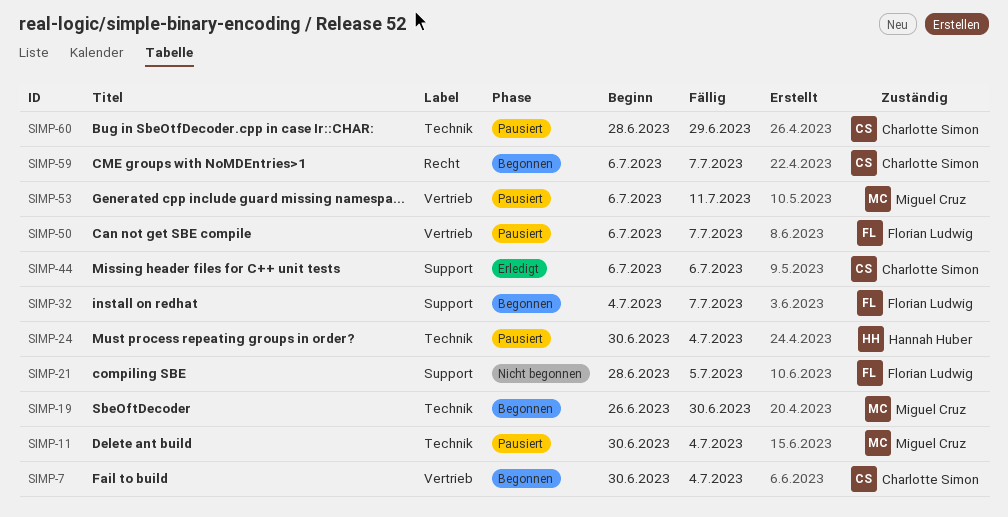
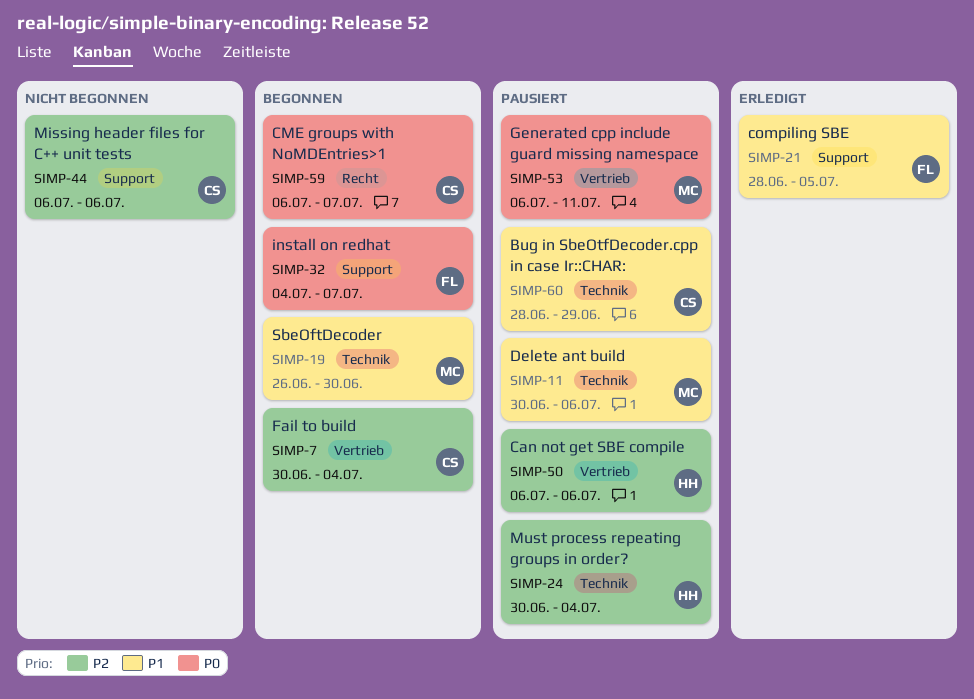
SIMP-11, due: Jul 4 -> Jul 6
SIMP-21, status: Nicht begonnen -> Erledigt
SIMP-44, status: Erledigt -> Nicht begonnen
SIMP-50, owner: Florian Ludwig -> Hannah Huber
SIMP-50, due: Jul 7 -> Jul 6

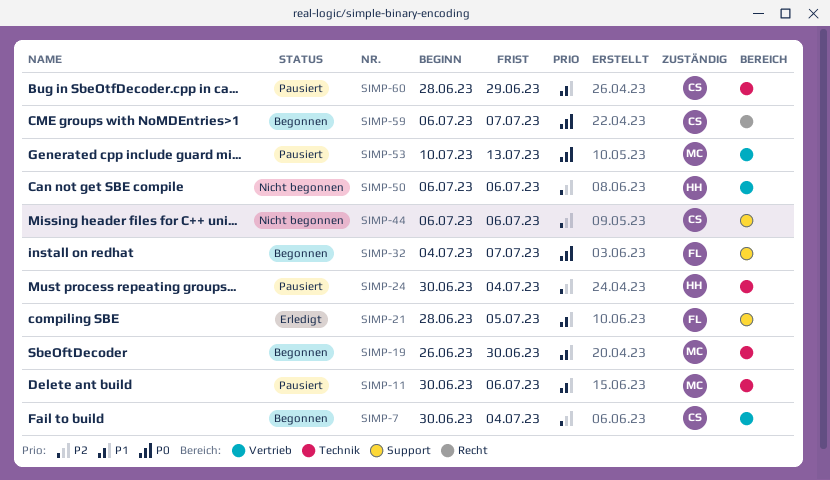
SIMP-50, status: Pausiert -> Nicht begonnen
SIMP-53, start: Jul 6 -> Jul 10
SIMP-53, due: Jul 11 -> Jul 13

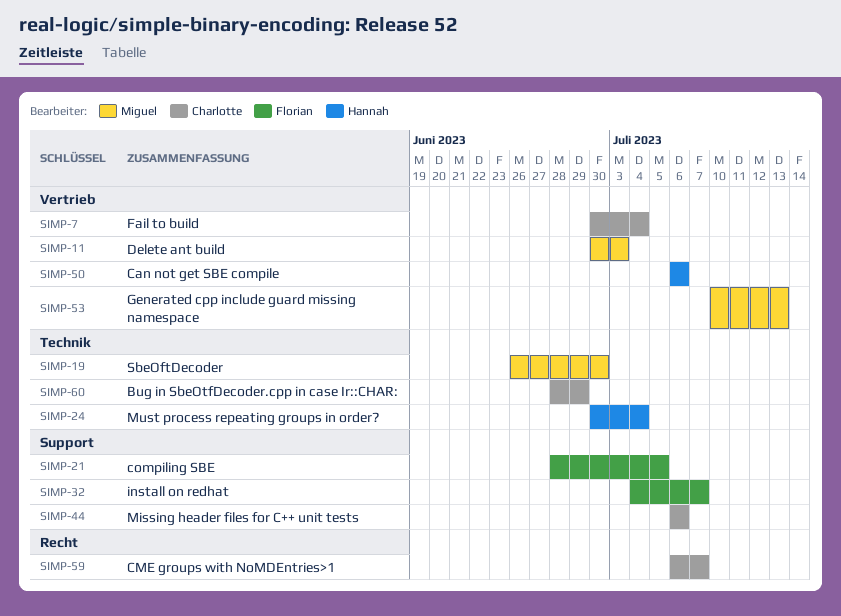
SIMP-11, label: Technik -> Vertrieb
SIMP-11, due: Jul 6 -> Jul 3

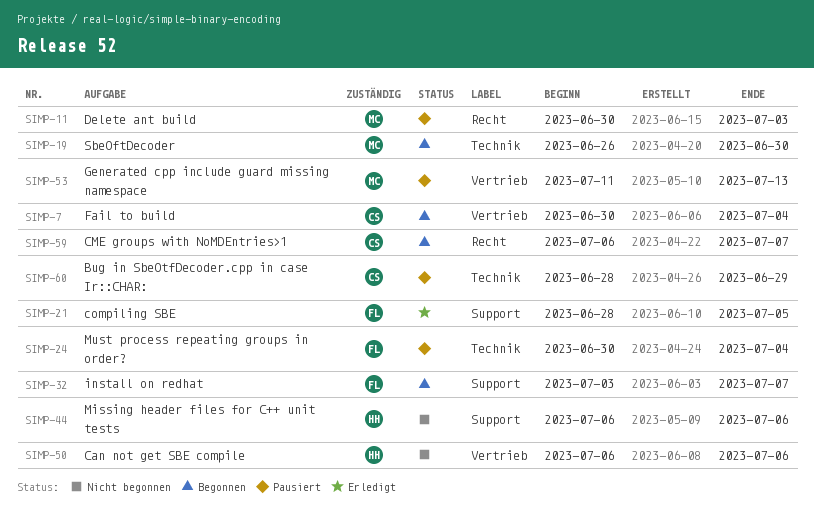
SIMP-11, label: Vertrieb -> Recht
SIMP-24, owner: Hannah -> Florian
SIMP-32, start: Jul 4 -> Jul 3
SIMP-44, owner: Charlotte -> Hannah
SIMP-53, start: Jul 10 -> Jul 11

